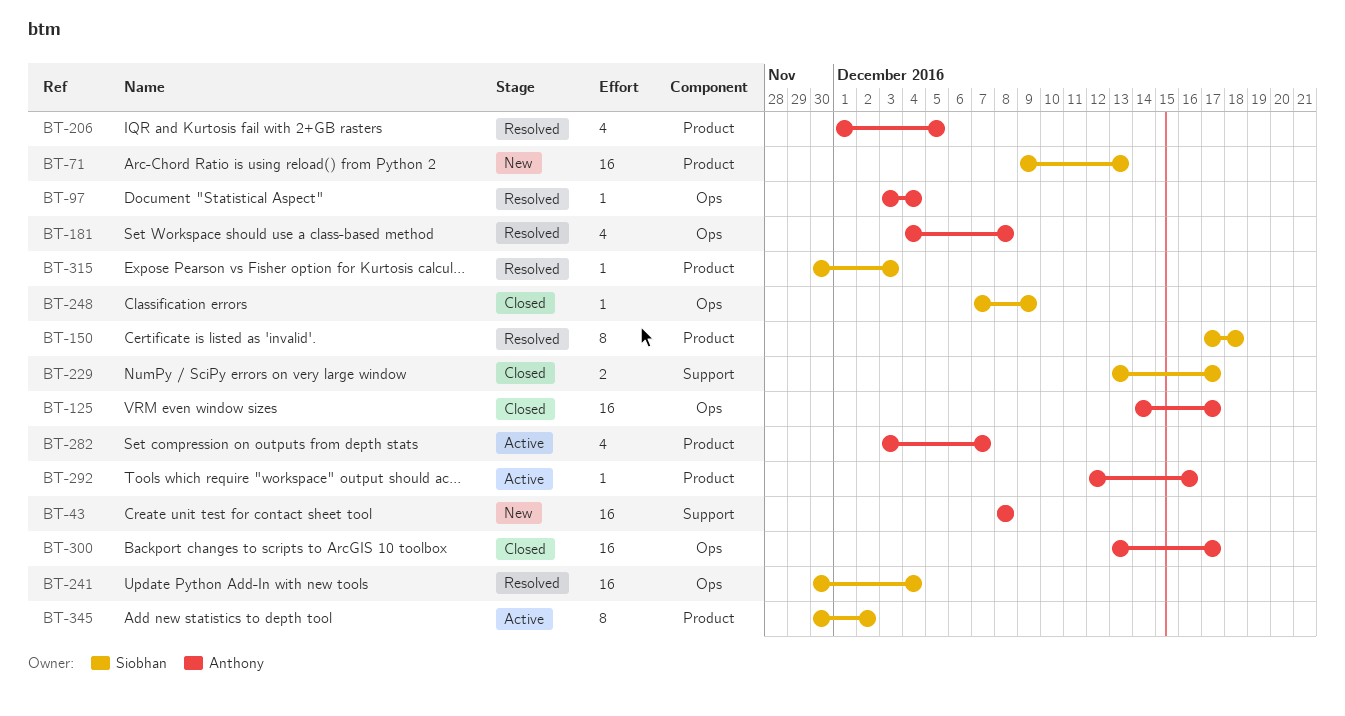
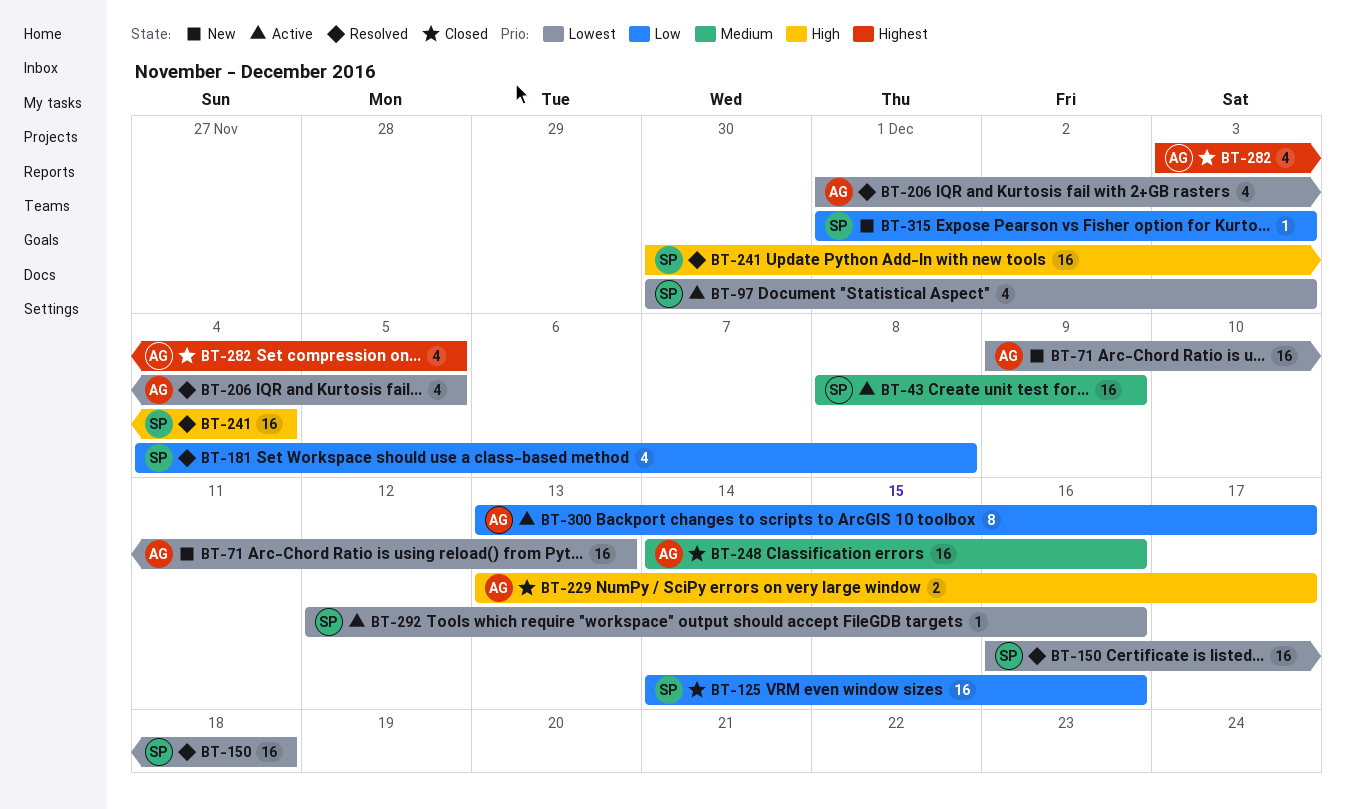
BT-43, status: New -> Active
BT-43, owner: Anthony -> Siobhan
BT-43, due: Dec 8 -> Dec 9
BT-71, owner: Siobhan -> Anthony
BT-97, status: Resolved -> Active
BT-97, owner: Anthony -> Siobhan
BT-97, estimate: 1 -> 4
BT-97, start: Dec 3 -> Nov 30
BT-97, due: Dec 4 -> Dec 3
BT-125, owner: Anthony -> Siobhan
BT-125, due: Dec 17 -> Dec 16
BT-150, estimate: 8 -> 16
BT-150, start: Dec 17 -> Dec 16
BT-181, owner: Anthony -> Siobhan
BT-229, owner: Siobhan -> Anthony
BT-248, owner: Siobhan -> Anthony
BT-248, estimate: 1 -> 16
BT-248, start: Dec 7 -> Dec 14
BT-248, due: Dec 9 -> Dec 16
BT-282, status: Active -> Closed
BT-282, due: Dec 7 -> Dec 5
BT-292, owner: Anthony -> Siobhan
BT-300, status: Closed -> Active
BT-300, estimate: 16 -> 8
BT-315, status: Resolved -> New
BT-315, start: Nov 30 -> Dec 1
BT-345: present -> none

